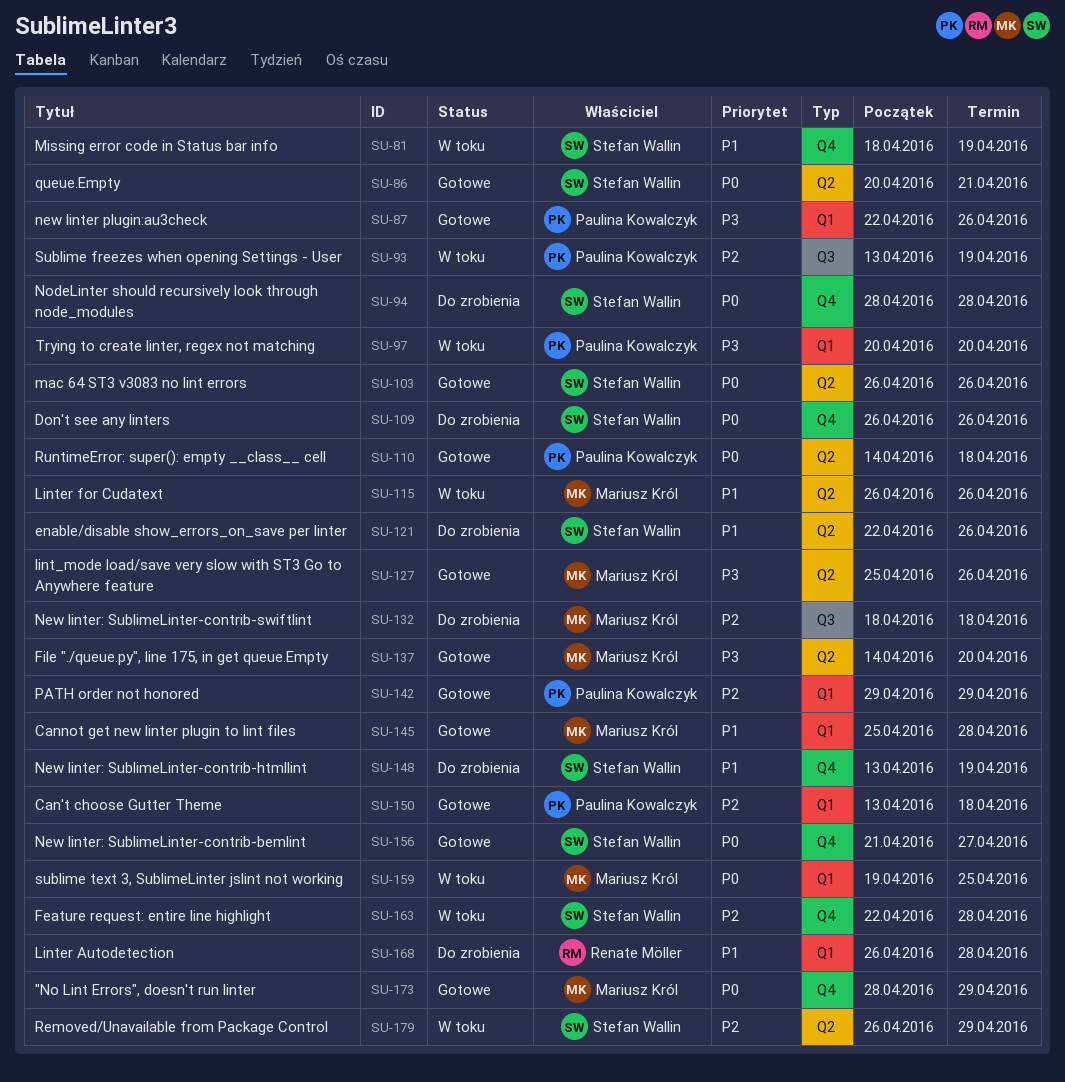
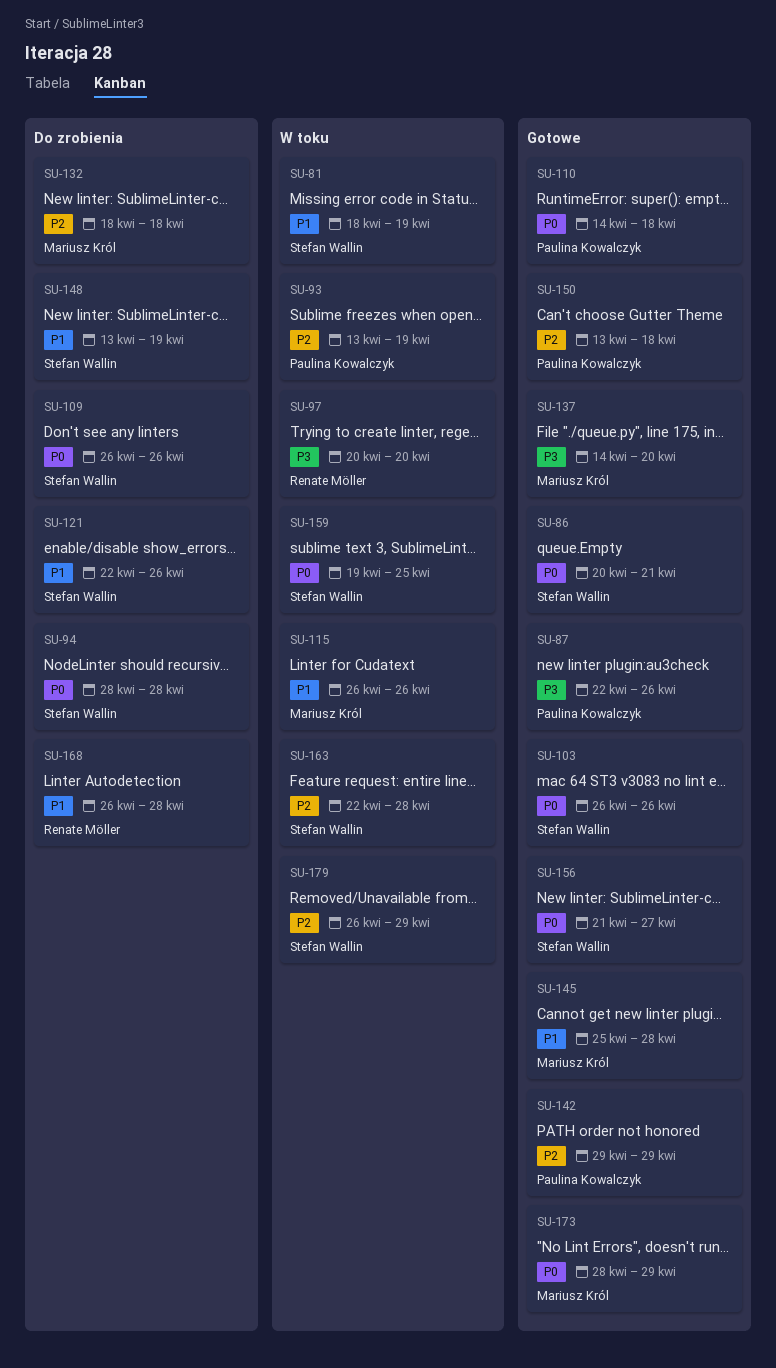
SU-97, owner: Paulina Kowalczyk -> Renate Möller
SU-127: present -> none
SU-159, owner: Mariusz Król -> Stefan Wallin

